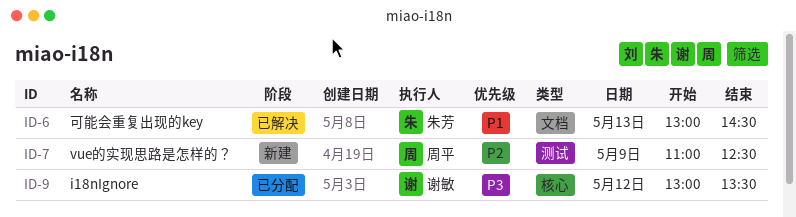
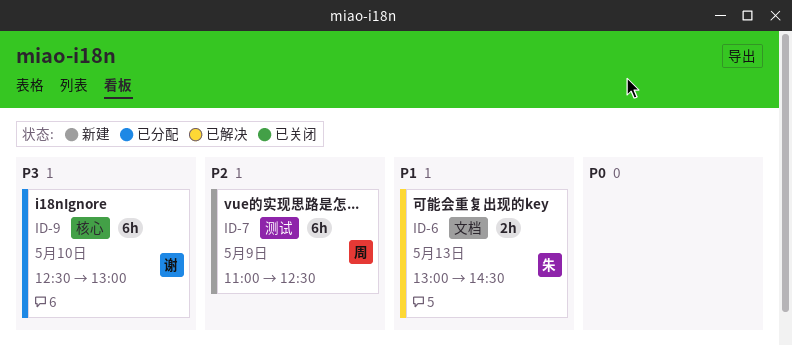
ID-9, day: May 12 -> May 10
ID-9, begins: 13:00 -> 12:30
ID-9, ends: 13:30 -> 13:00

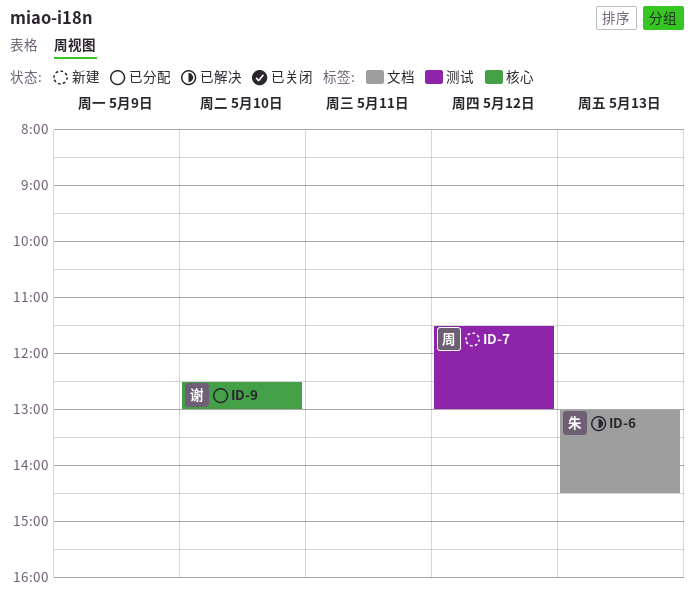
ID-7, day: May 9 -> May 12
ID-7, begins: 11:00 -> 11:30
ID-7, ends: 12:30 -> 13:00

